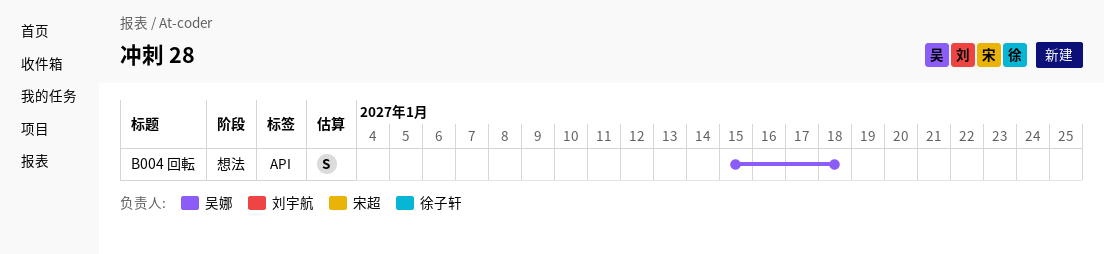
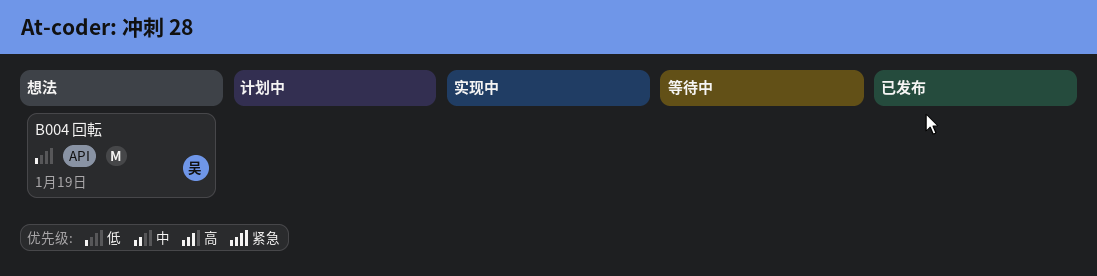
B004 回転, estimate: S -> M
B004 回転, due: Jan 18 -> Jan 19

